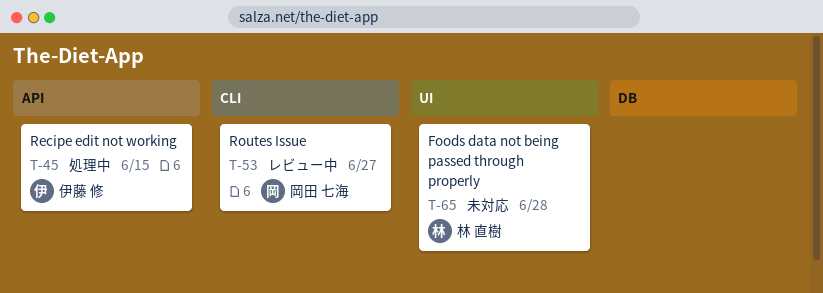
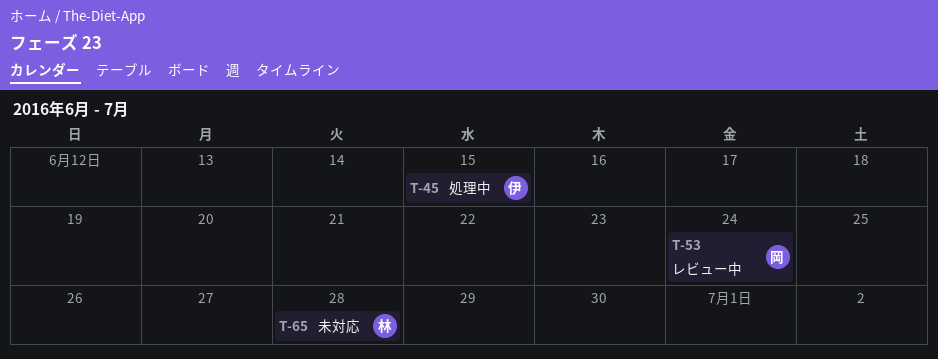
T-53, due: Jun 27 -> Jun 24

